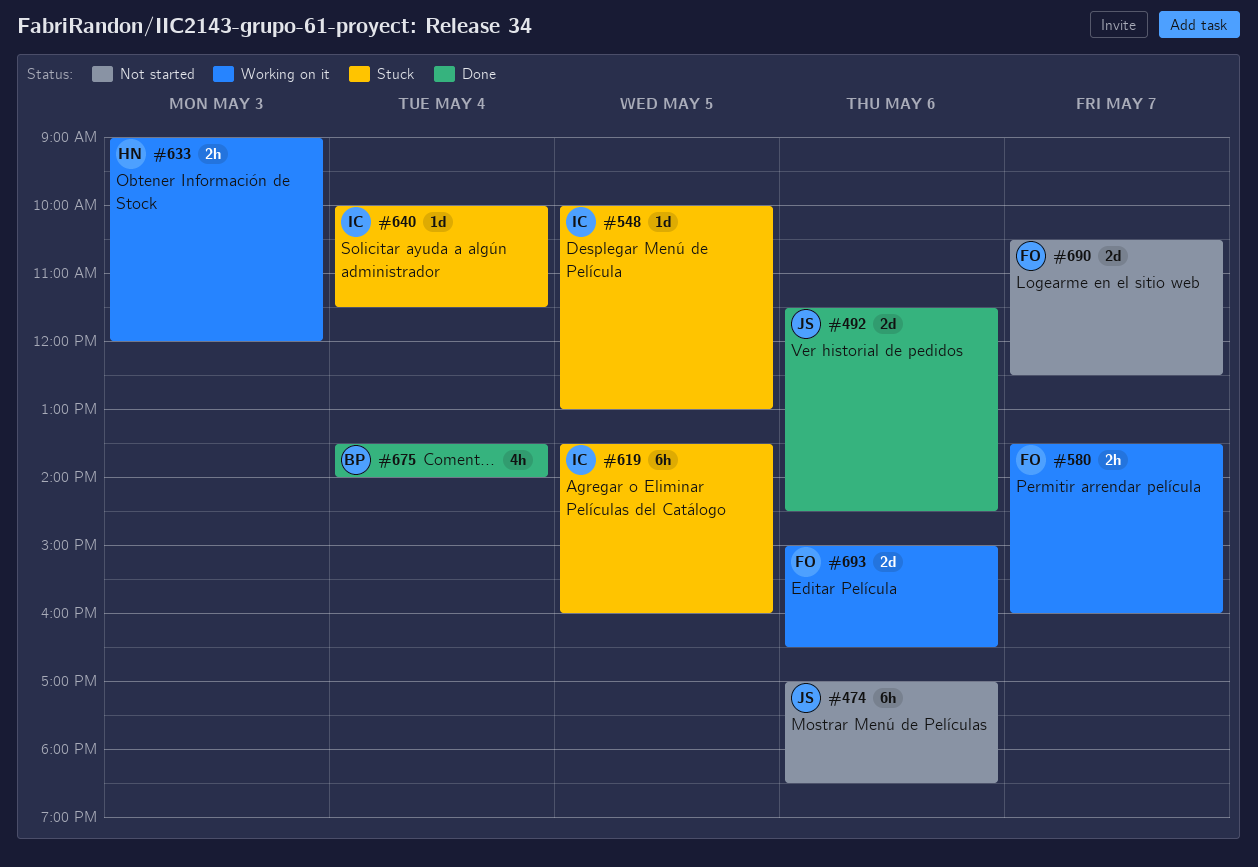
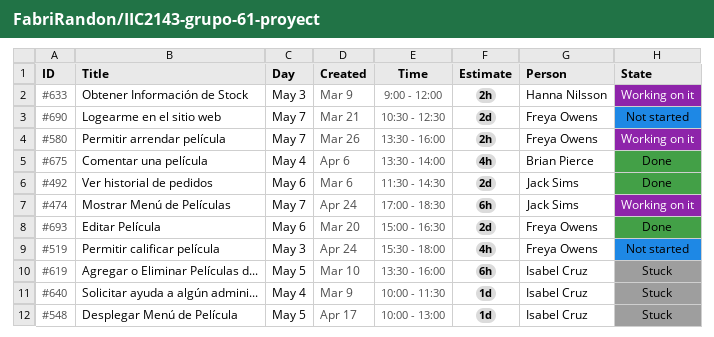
#474, status: Not started -> Working on it
#474, day: May 6 -> May 7
#519: none -> present
#693, status: Working on it -> Done

